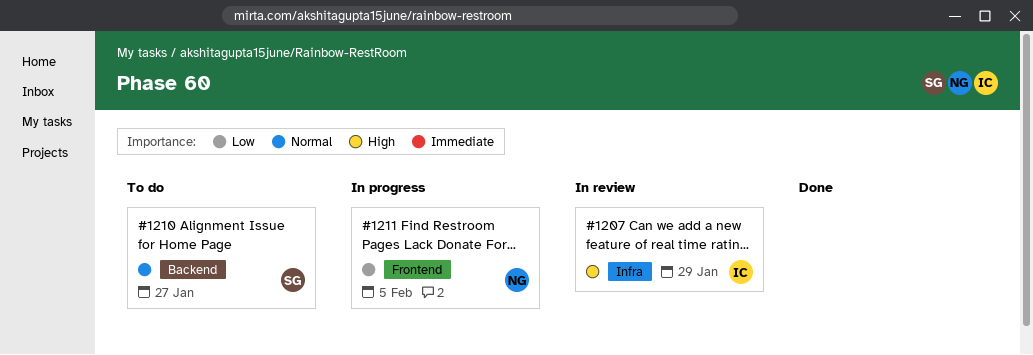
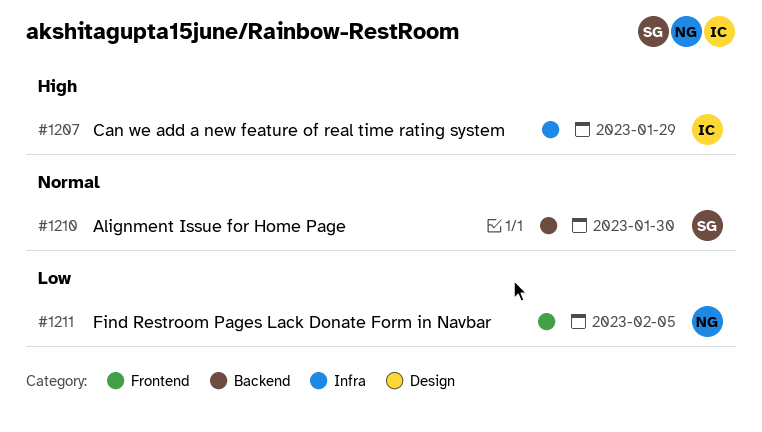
#1210, due: Jan 27 -> Jan 30

